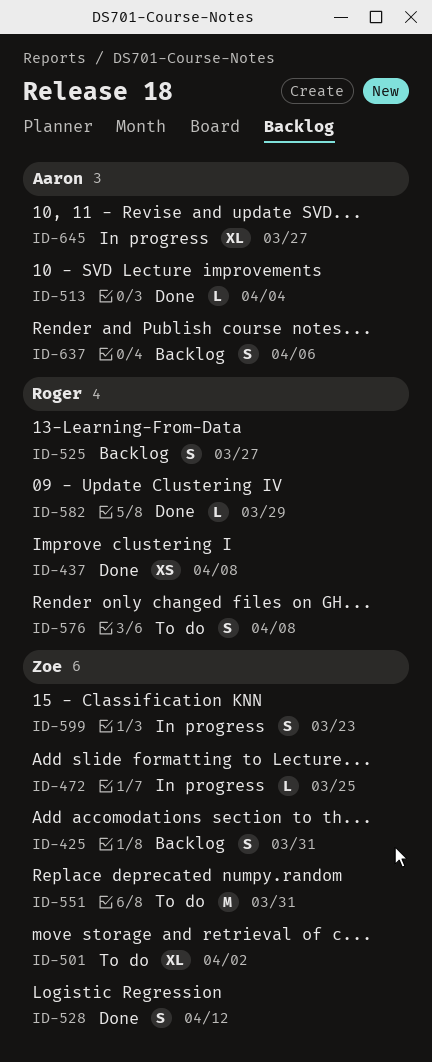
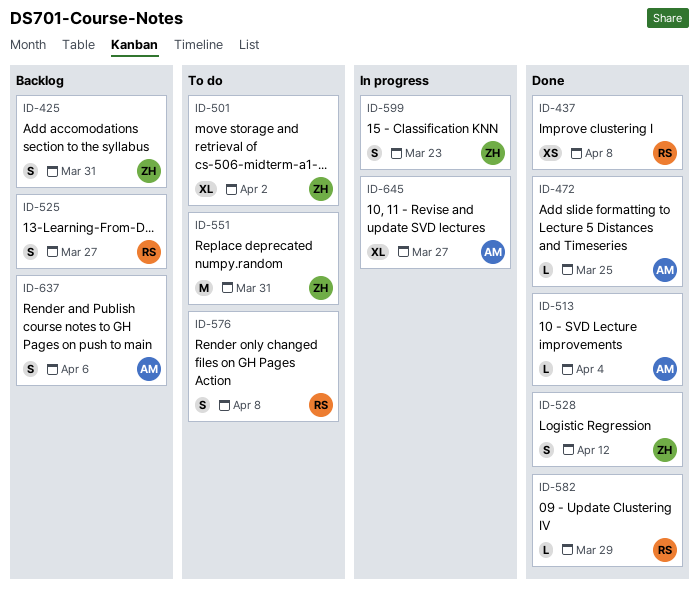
ID-472, status: In progress -> Done
ID-472, owner: Zoe -> Aaron

